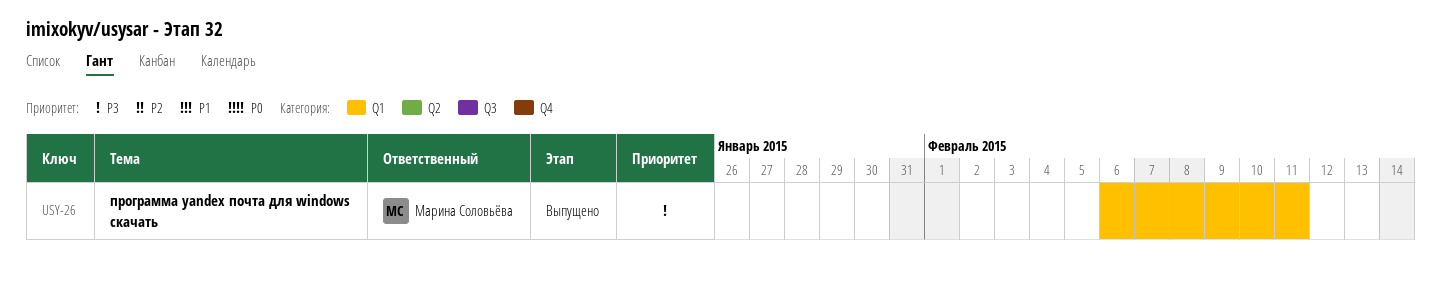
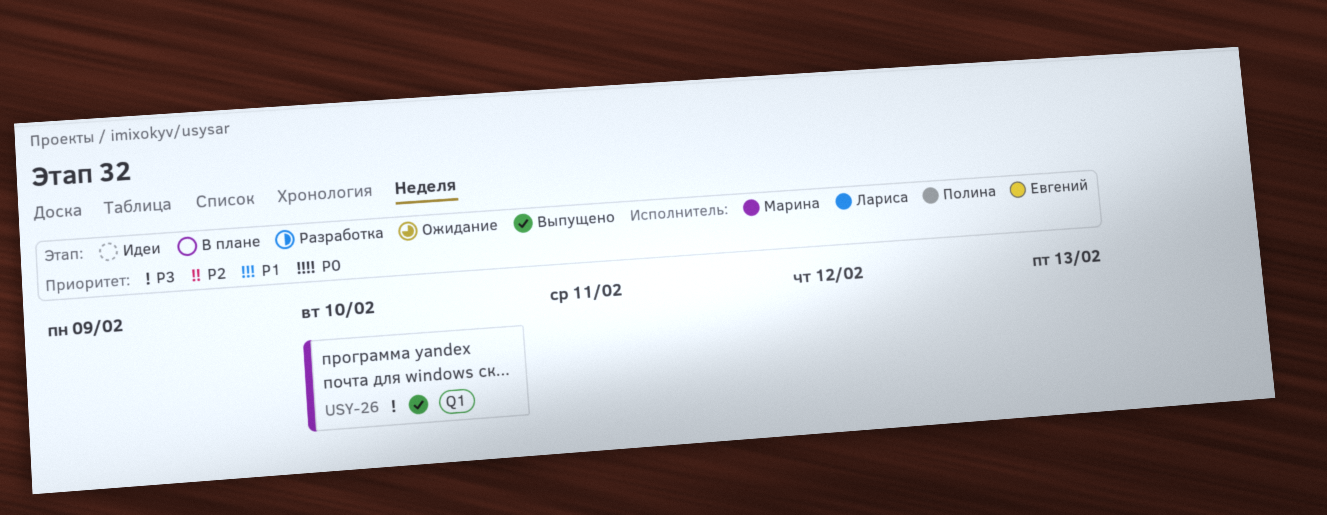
USY-26, due: Feb 11 -> Feb 10

